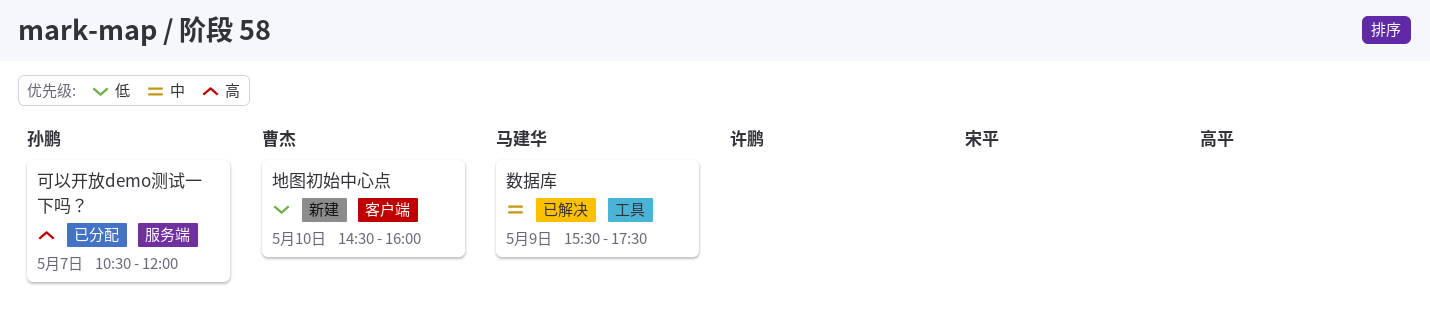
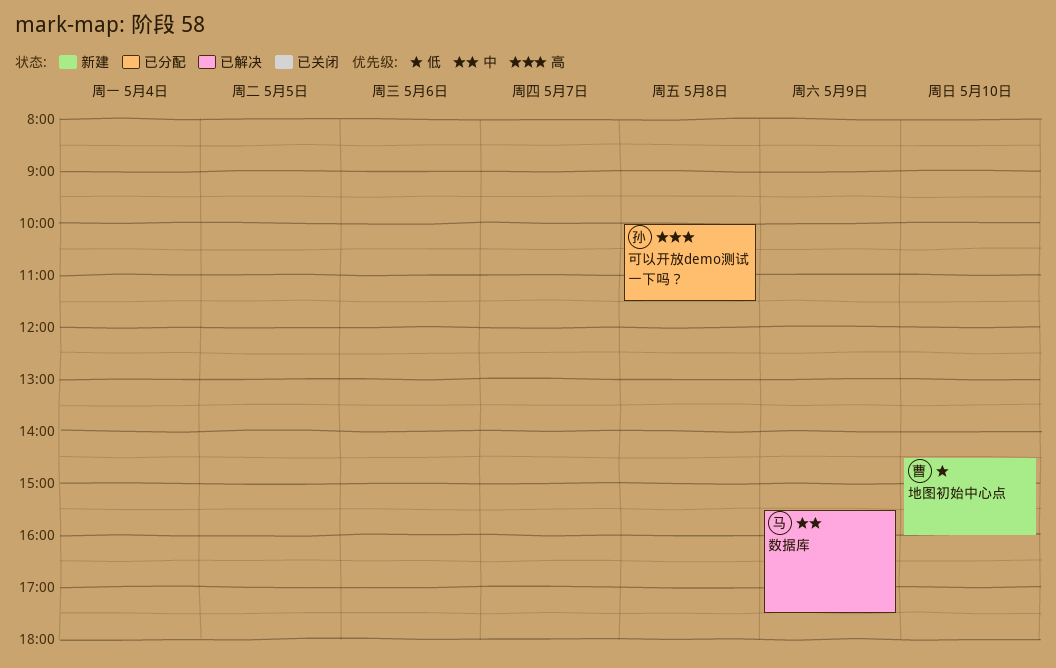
可以开放demo测试一下吗？, day: May 7 -> May 8
可以开放demo测试一下吗？, begins: 10:30 -> 10:00
可以开放demo测试一下吗？, ends: 12:00 -> 11:30

